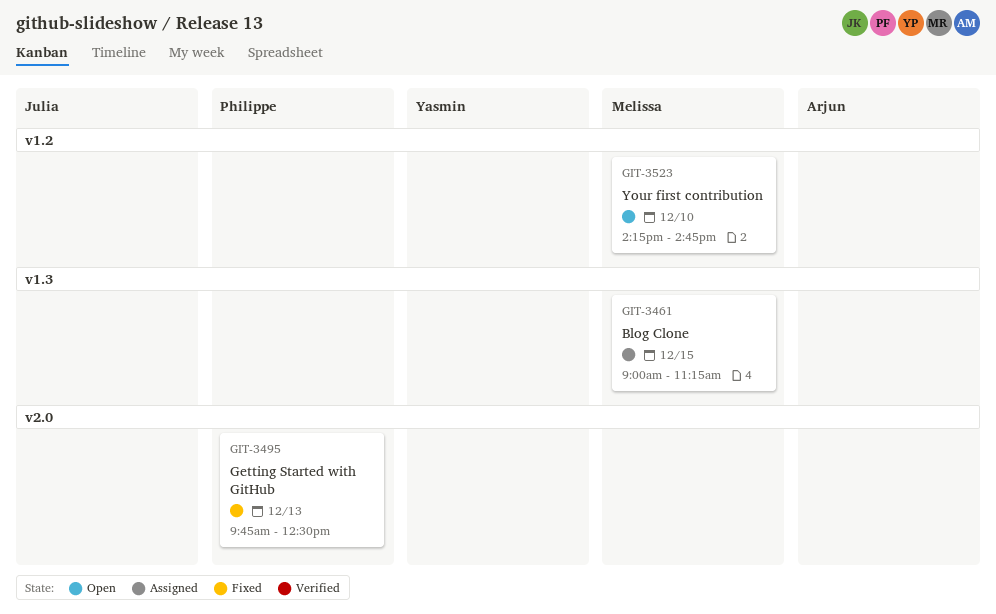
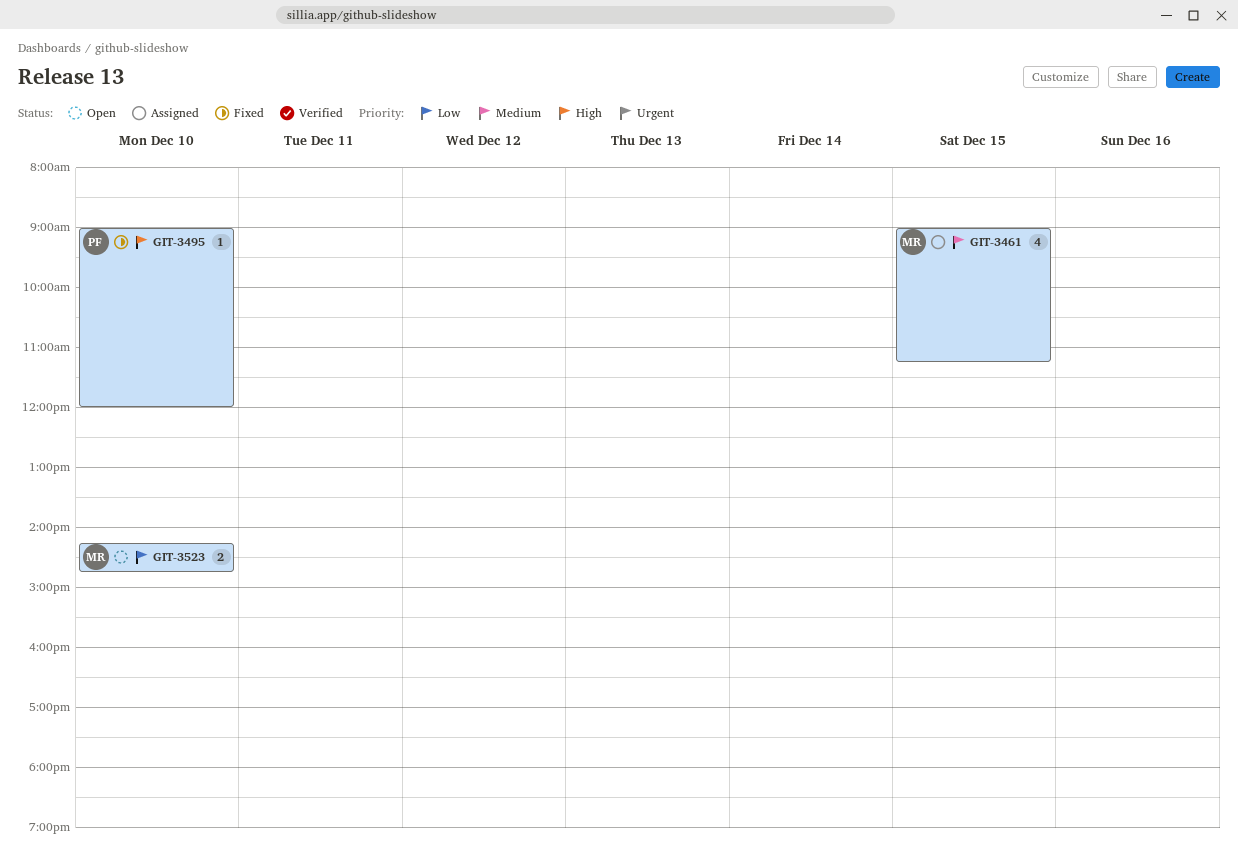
GIT-3495, day: Dec 13 -> Dec 10
GIT-3495, begins: 09:45 -> 09:00
GIT-3495, ends: 12:30 -> 12:00

